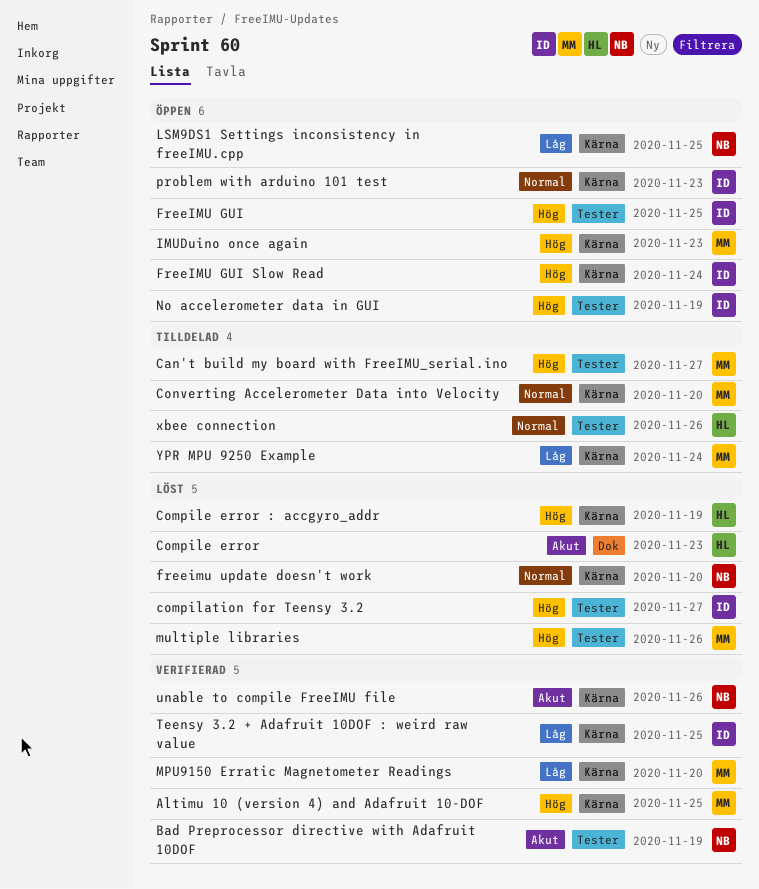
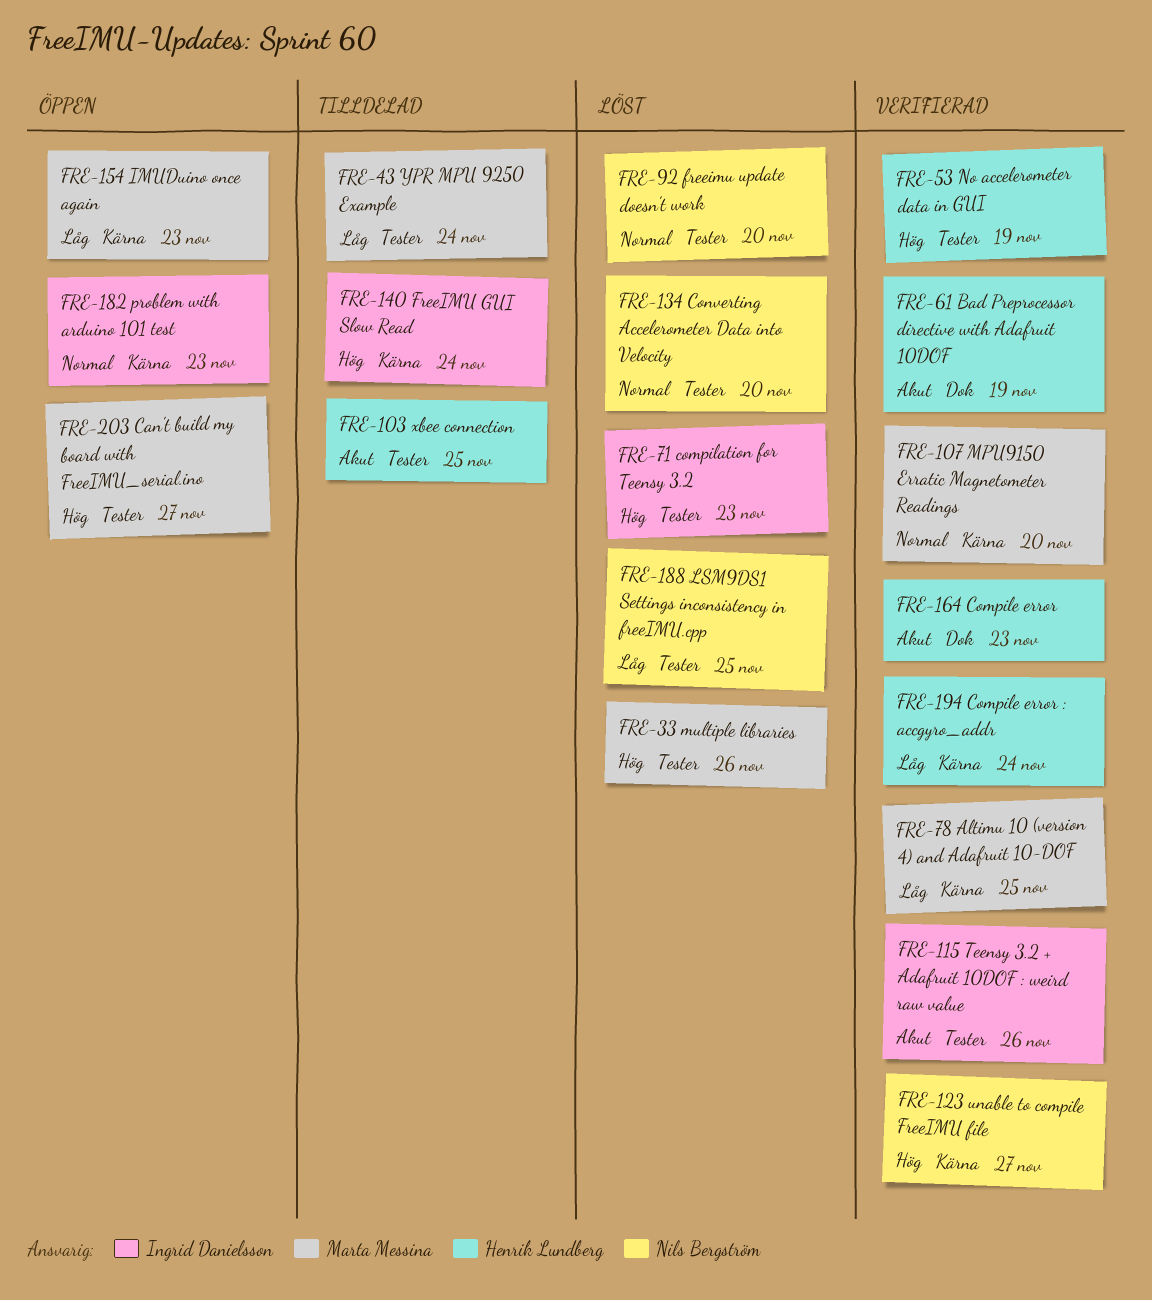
Altimu 10 (version 4) and Adafruit 10-DOF, priority: Hög -> Låg
Bad Preprocessor directive with Adafruit 10DOF, owner: Nils Bergström -> Henrik Lundberg
Bad Preprocessor directive with Adafruit 10DOF, label: Tester -> Dok
Can't build my board with FreeIMU_serial.ino, status: Tilldelad -> Öppen
compilation for Teensy 3.2, due: Nov 27 -> Nov 23
Compile error, status: Löst -> Verifierad
Compile error : accgyro_addr, status: Löst -> Verifierad
Compile error : accgyro_addr, priority: Hög -> Låg
Compile error : accgyro_addr, due: Nov 19 -> Nov 24
Converting Accelerometer Data into Velocity, status: Tilldelad -> Löst
Converting Accelerometer Data into Velocity, owner: Marta Messina -> Nils Bergström
Converting Accelerometer Data into Velocity, label: Kärna -> Tester
FreeIMU GUI: present -> none
FreeIMU GUI Slow Read, status: Öppen -> Tilldelad
freeimu update doesn't work, label: Kärna -> Tester
IMUDuino once again, priority: Hög -> Låg
LSM9DS1 Settings inconsistency in freeIMU.cpp, status: Öppen -> Löst
LSM9DS1 Settings inconsistency in freeIMU.cpp, label: Kärna -> Tester
MPU9150 Erratic Magnetometer Readings, priority: Låg -> Normal
No accelerometer data in GUI, status: Öppen -> Verifierad
No accelerometer data in GUI, owner: Ingrid Danielsson -> Henrik Lundberg
Teensy 3.2 + Adafruit 10DOF : weird raw value, priority: Låg -> Akut
Teensy 3.2 + Adafruit 10DOF : weird raw value, label: Kärna -> Tester
Teensy 3.2 + Adafruit 10DOF : weird raw value, due: Nov 25 -> Nov 26
unable to compile FreeIMU file, priority: Akut -> Hög
unable to compile FreeIMU file, due: Nov 26 -> Nov 27
xbee connection, priority: Normal -> Akut
xbee connection, due: Nov 26 -> Nov 25
YPR MPU 9250 Example, label: Kärna -> Tester

